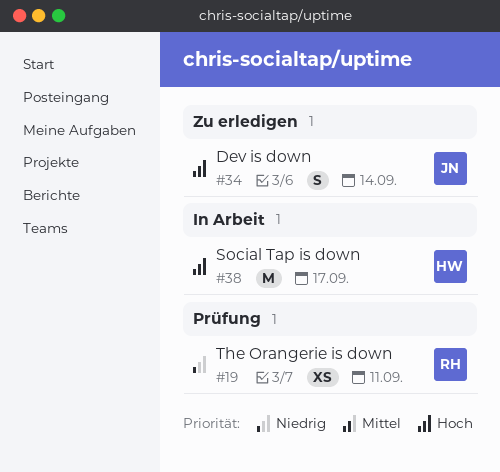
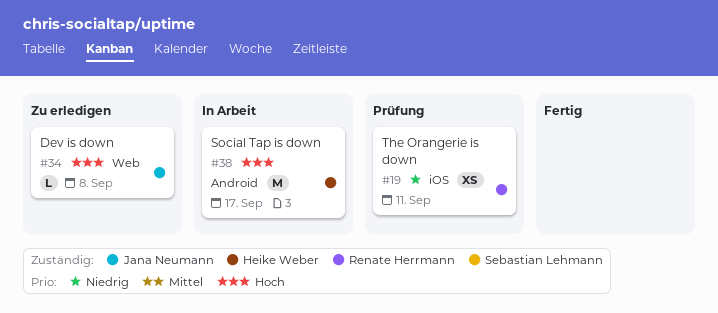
#34, estimate: S -> L
#34, due: Sep 14 -> Sep 8

